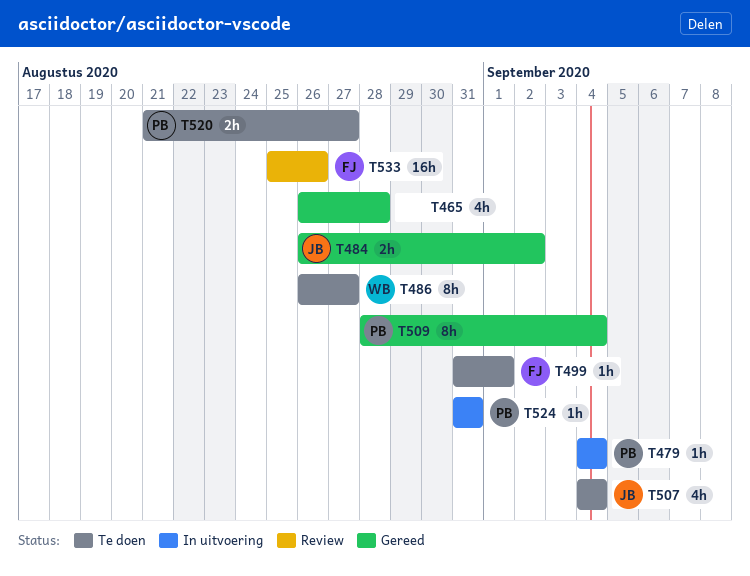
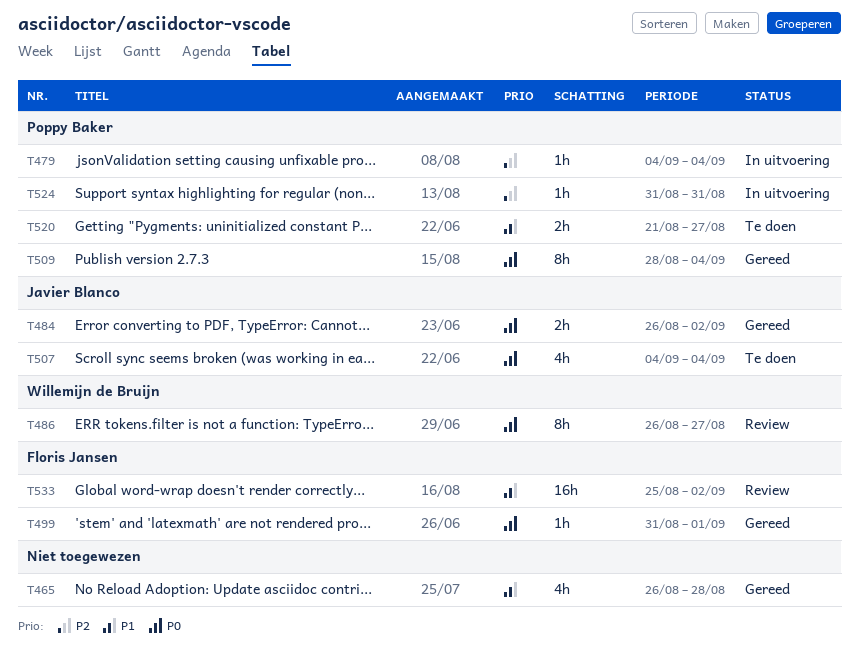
T486, status: Te doen -> Review
T499, status: Te doen -> Gereed
T533, due: Aug 26 -> Sep 2

